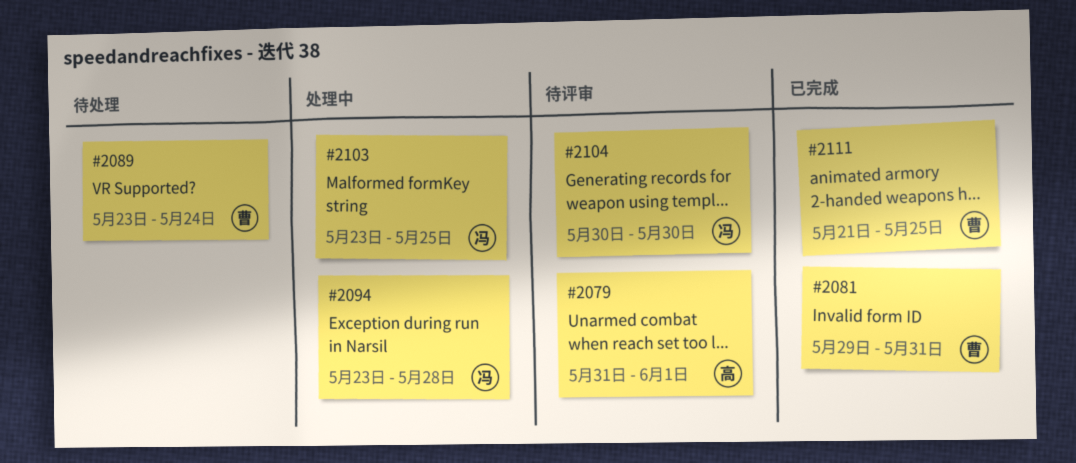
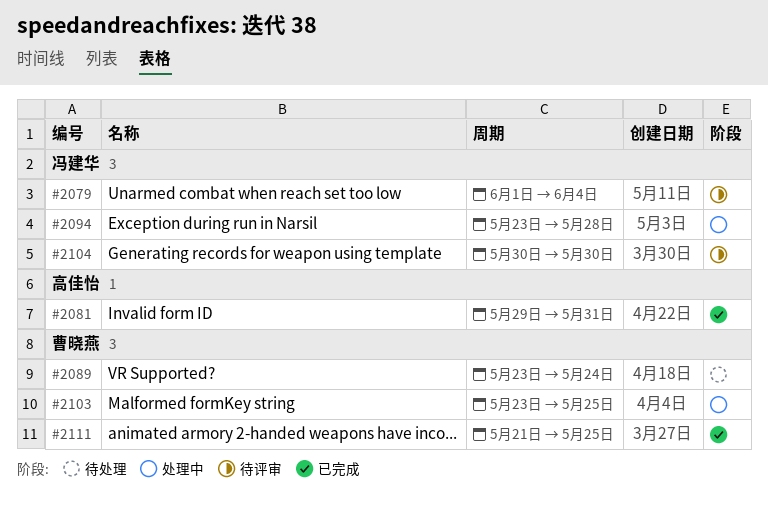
#2079, owner: 高佳怡 -> 冯建华
#2079, start: May 31 -> Jun 1
#2079, due: Jun 1 -> Jun 4
#2081, owner: 曹晓燕 -> 高佳怡
#2103, owner: 冯建华 -> 曹晓燕

